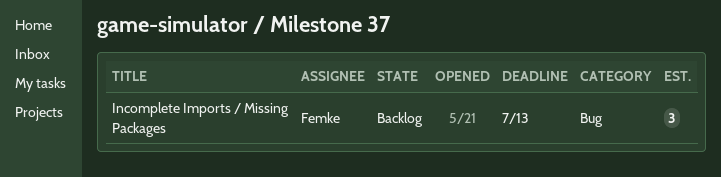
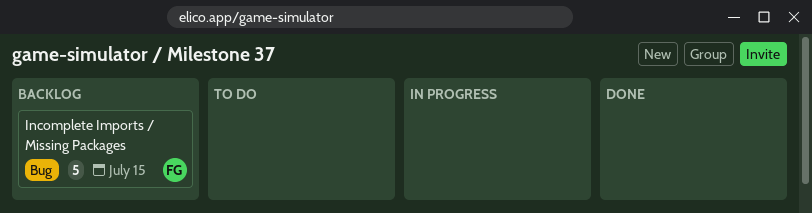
Incomplete Imports / Missing Packages, estimate: 3 -> 5
Incomplete Imports / Missing Packages, due: Jul 13 -> Jul 15

